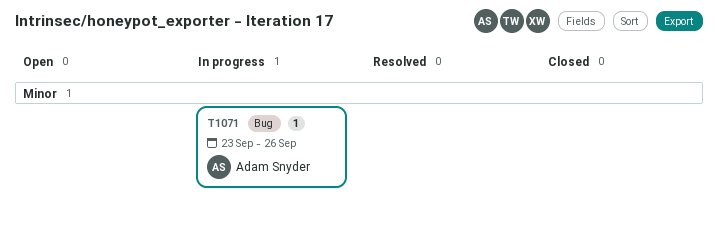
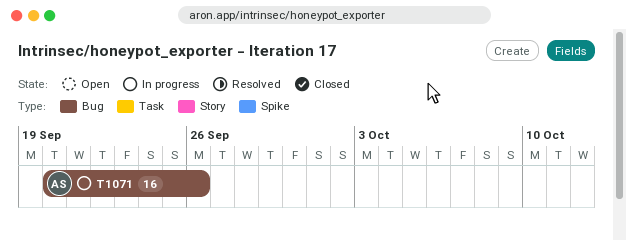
T1071, estimate: 1 -> 16
T1071, start: Sep 23 -> Sep 20

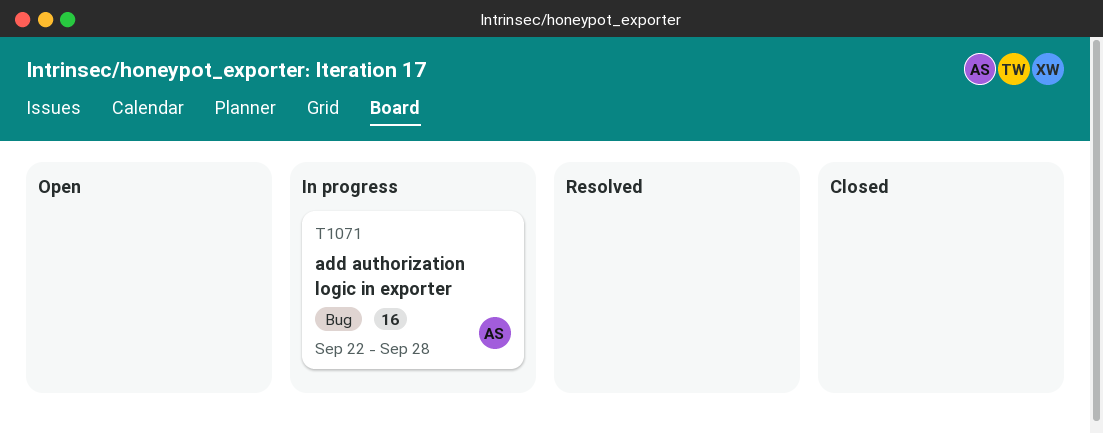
T1071, start: Sep 20 -> Sep 22
T1071, due: Sep 26 -> Sep 28

